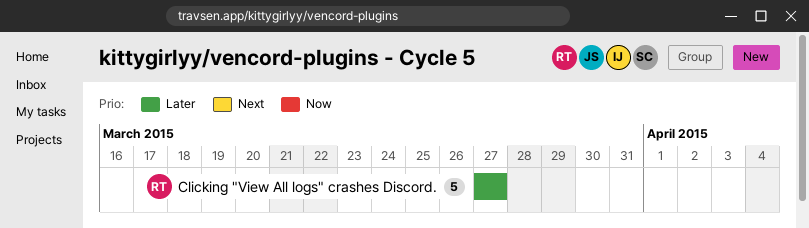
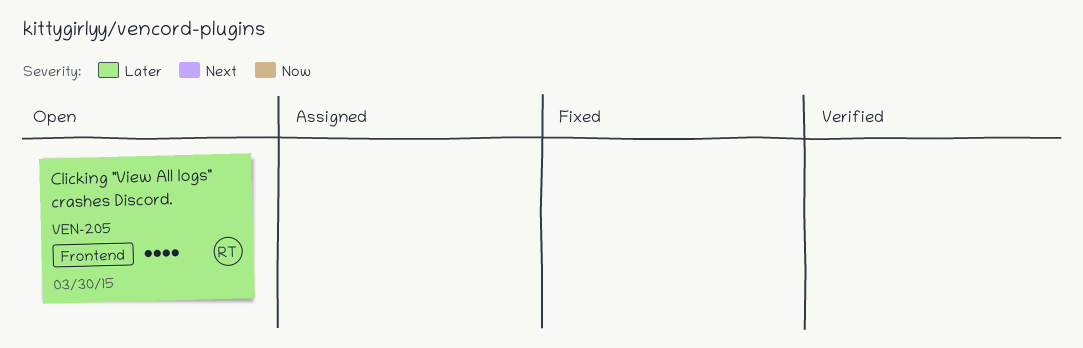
Clicking "View All logs" crashes Discord., estimate: 5 -> 4
Clicking "View All logs" crashes Discord., due: Mar 27 -> Mar 30

